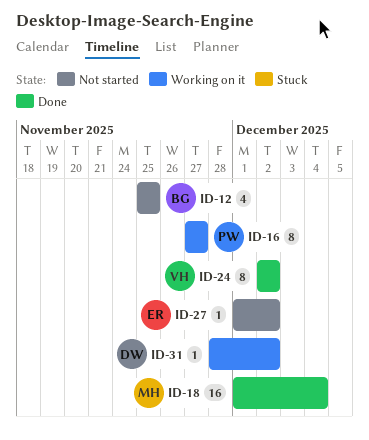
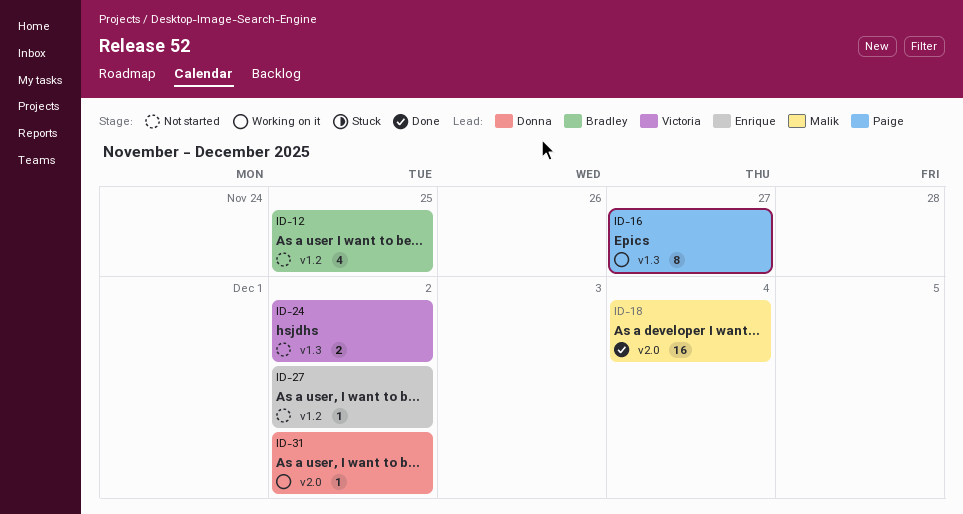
ID-24, status: Done -> Not started
ID-24, estimate: 8 -> 2

